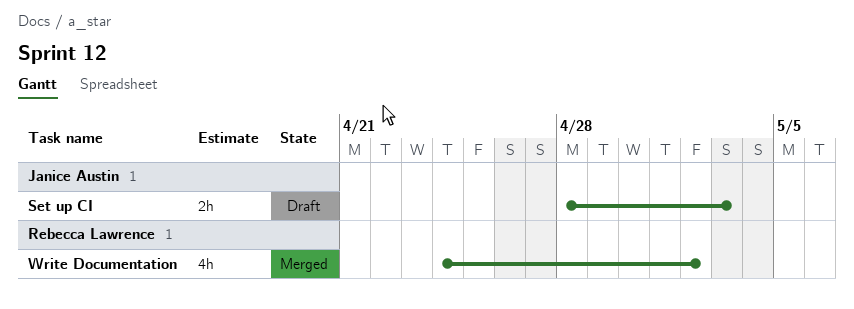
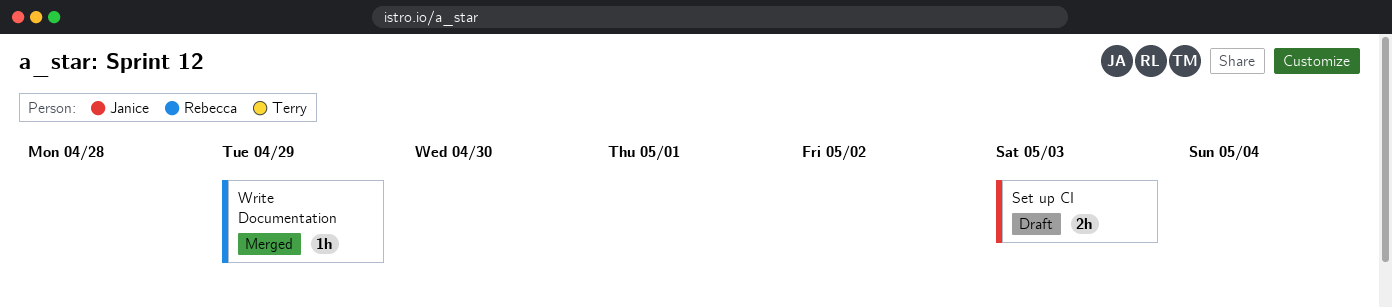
Write Documentation, estimate: 4h -> 1h
Write Documentation, due: May 2 -> Apr 29

